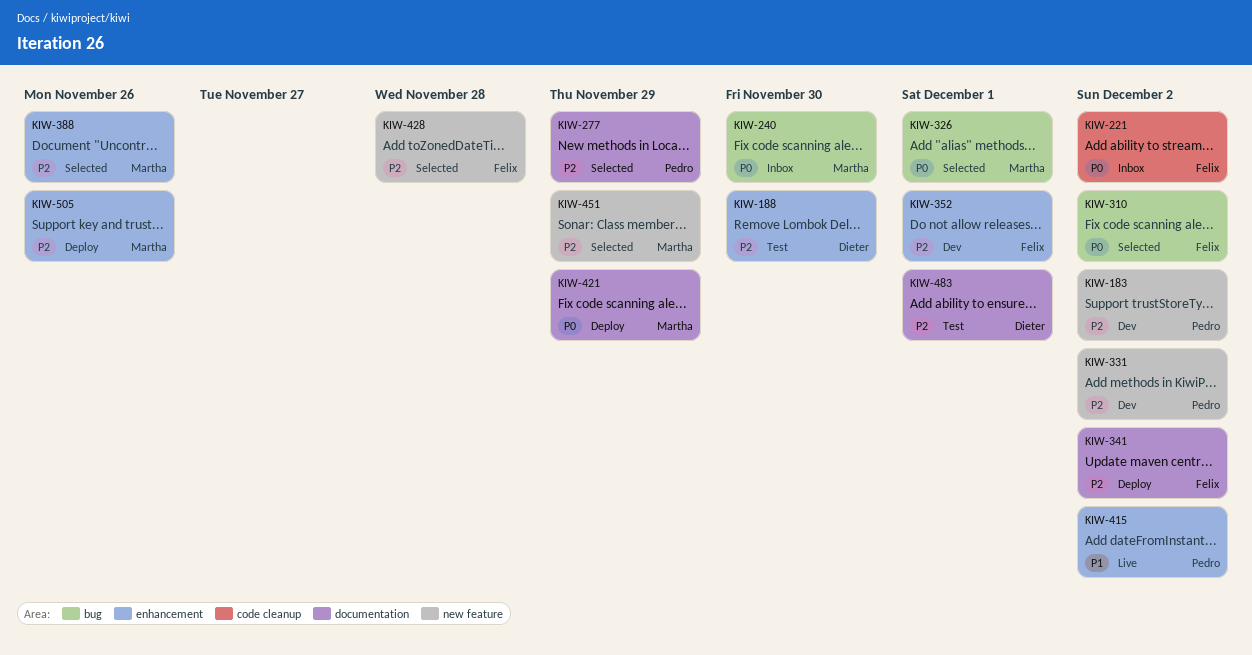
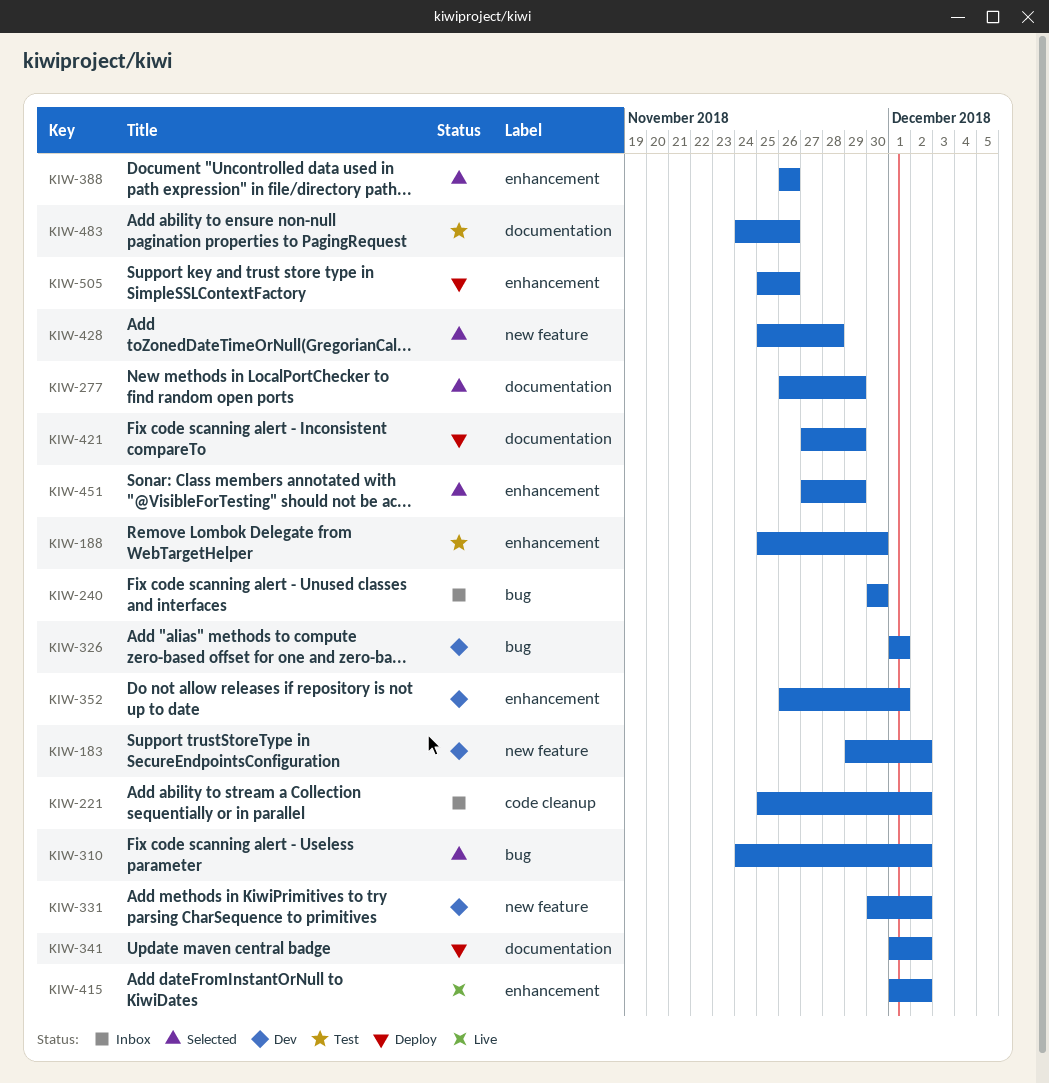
KIW-326, status: Selected -> Dev
KIW-451, label: new feature -> enhancement
KIW-483, due: Dec 1 -> Nov 26

